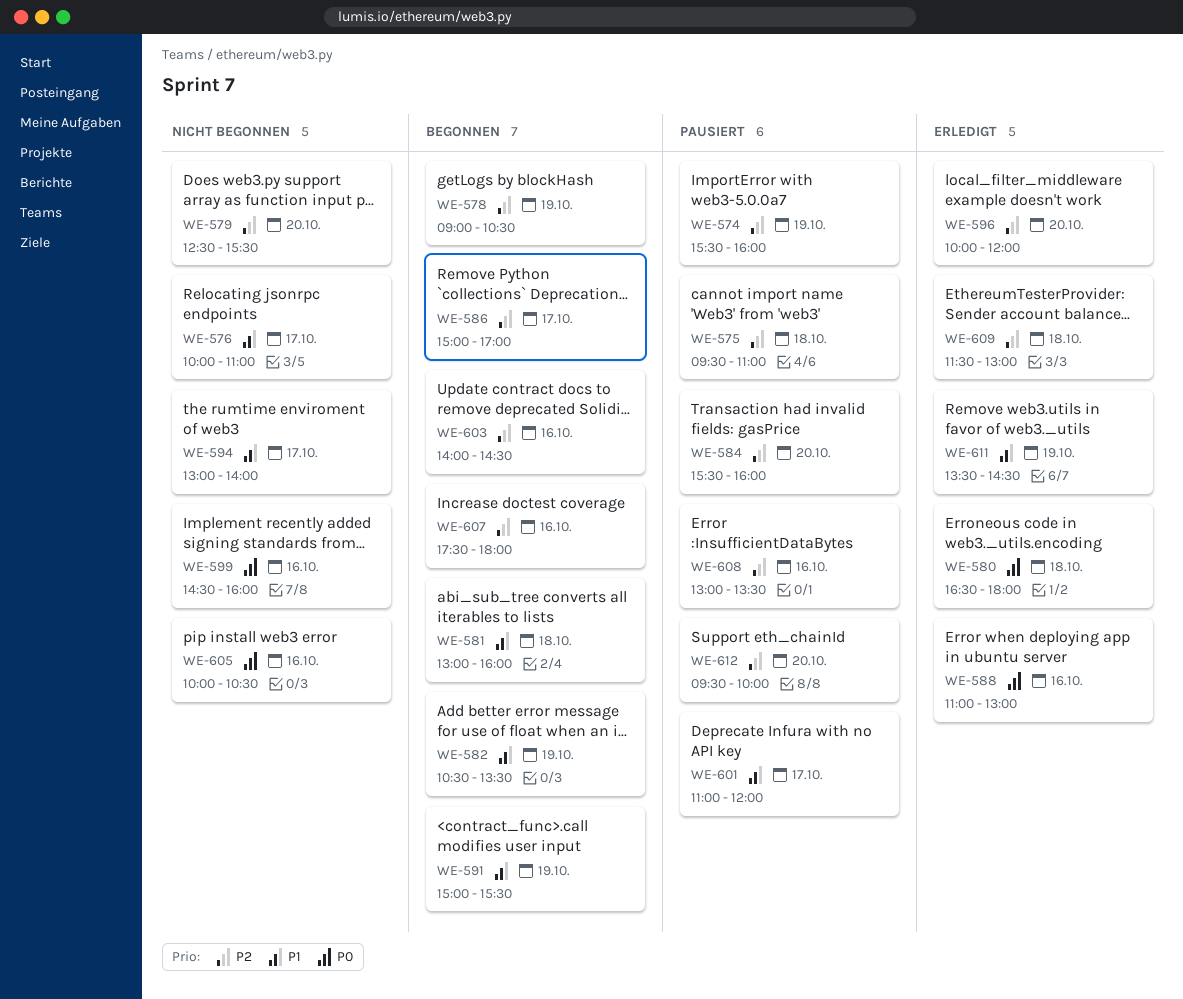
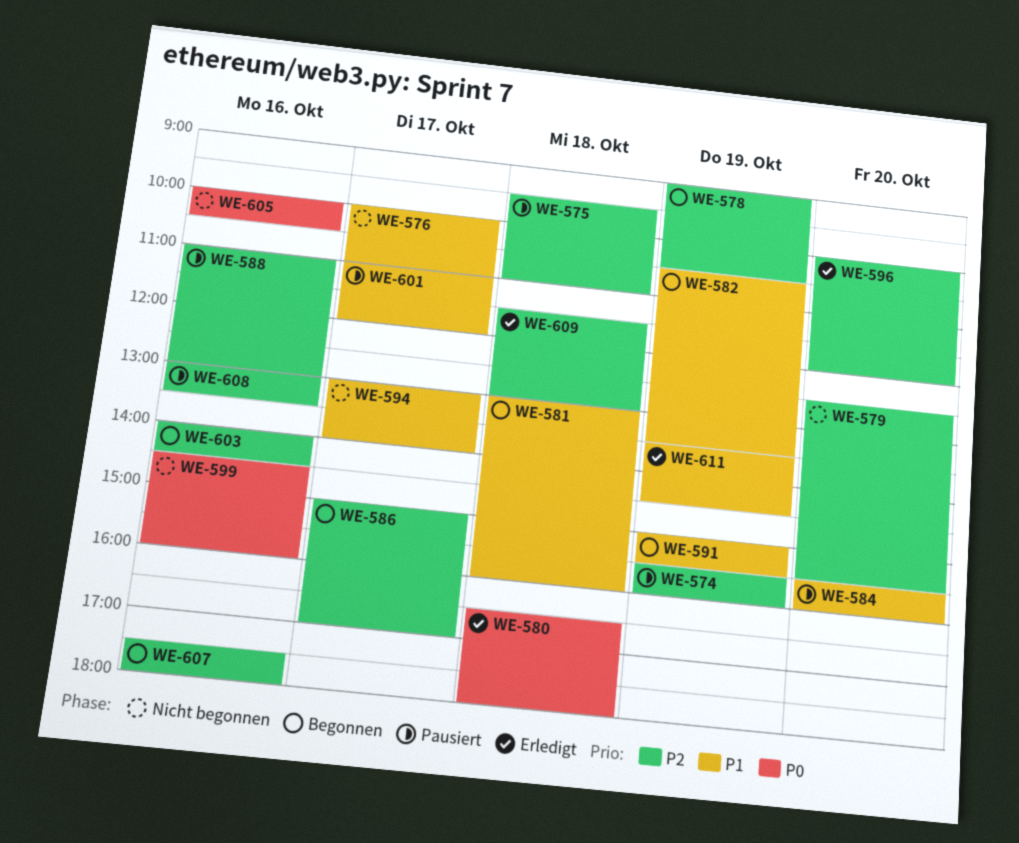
WE-584, priority: P2 -> P1
WE-588, status: Erledigt -> Pausiert
WE-588, priority: P0 -> P2
WE-612: present -> none

